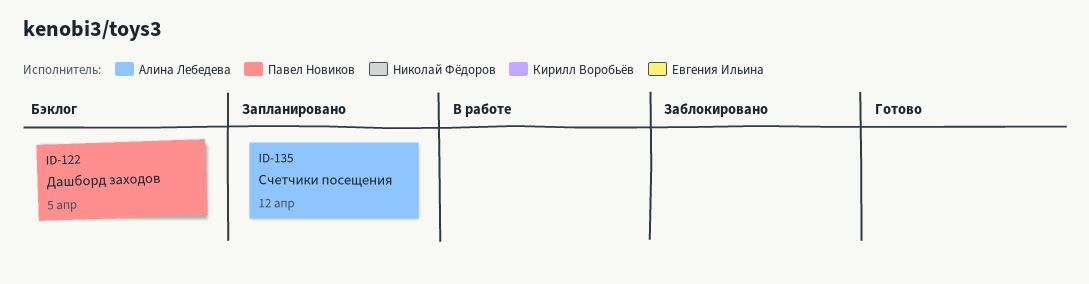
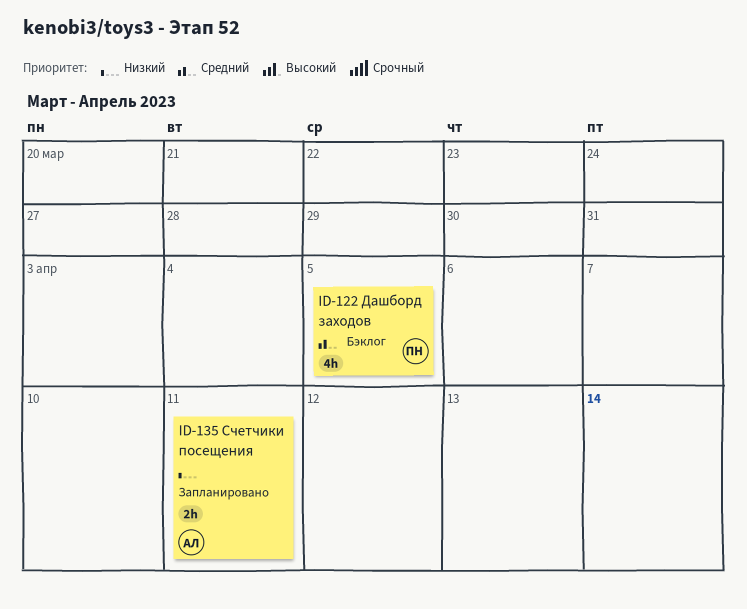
ID-135, due: Apr 12 -> Apr 11

